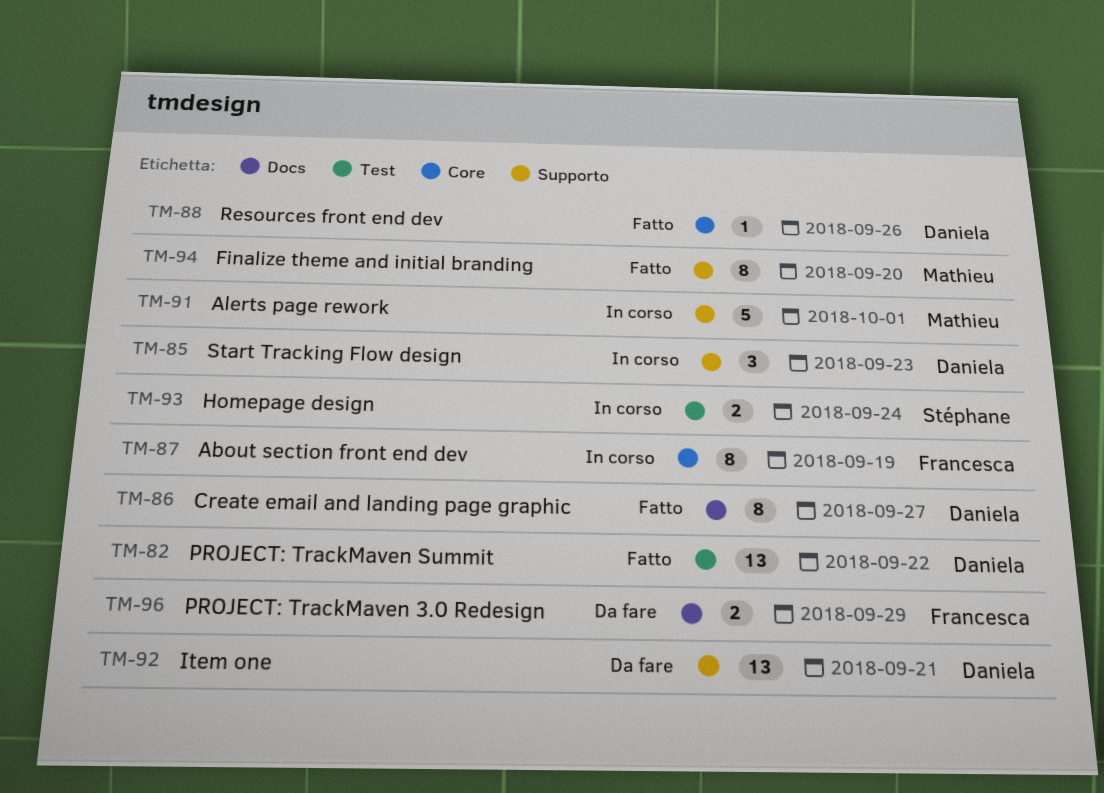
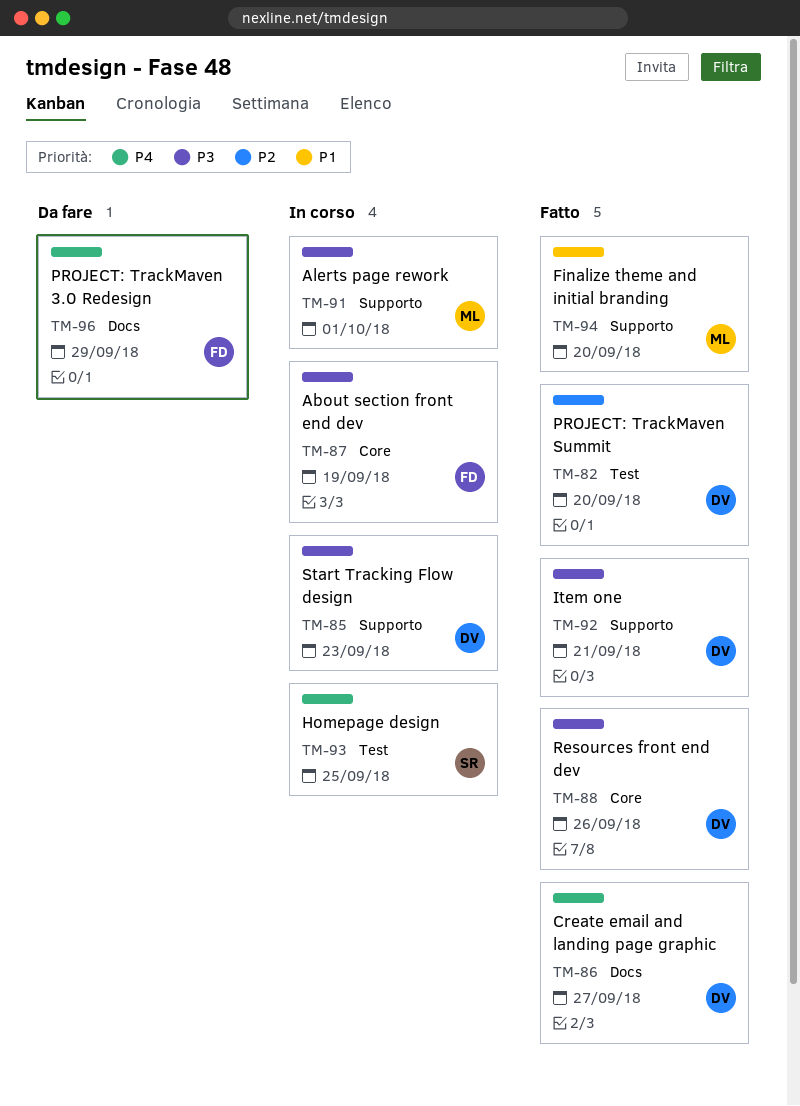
TM-82, due: Sep 22 -> Sep 20
TM-92, status: Da fare -> Fatto
TM-93, due: Sep 24 -> Sep 25

